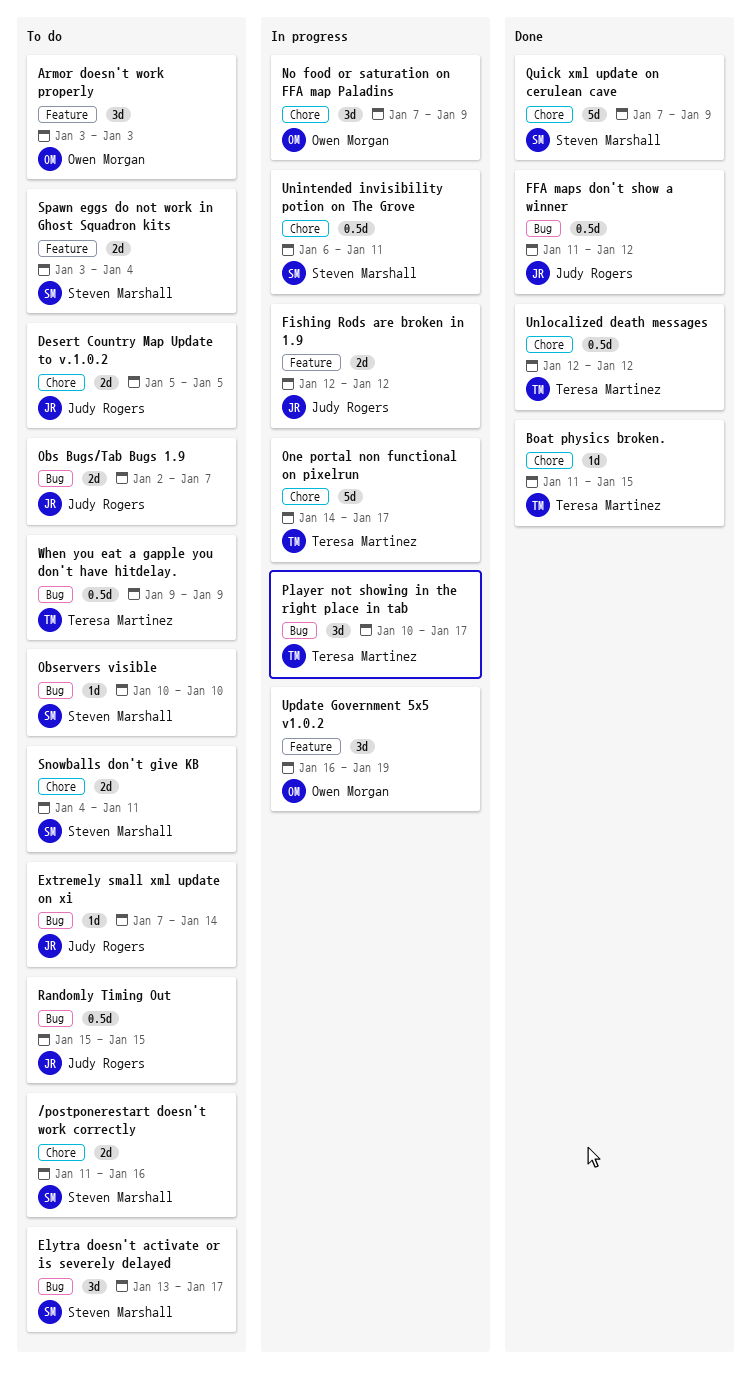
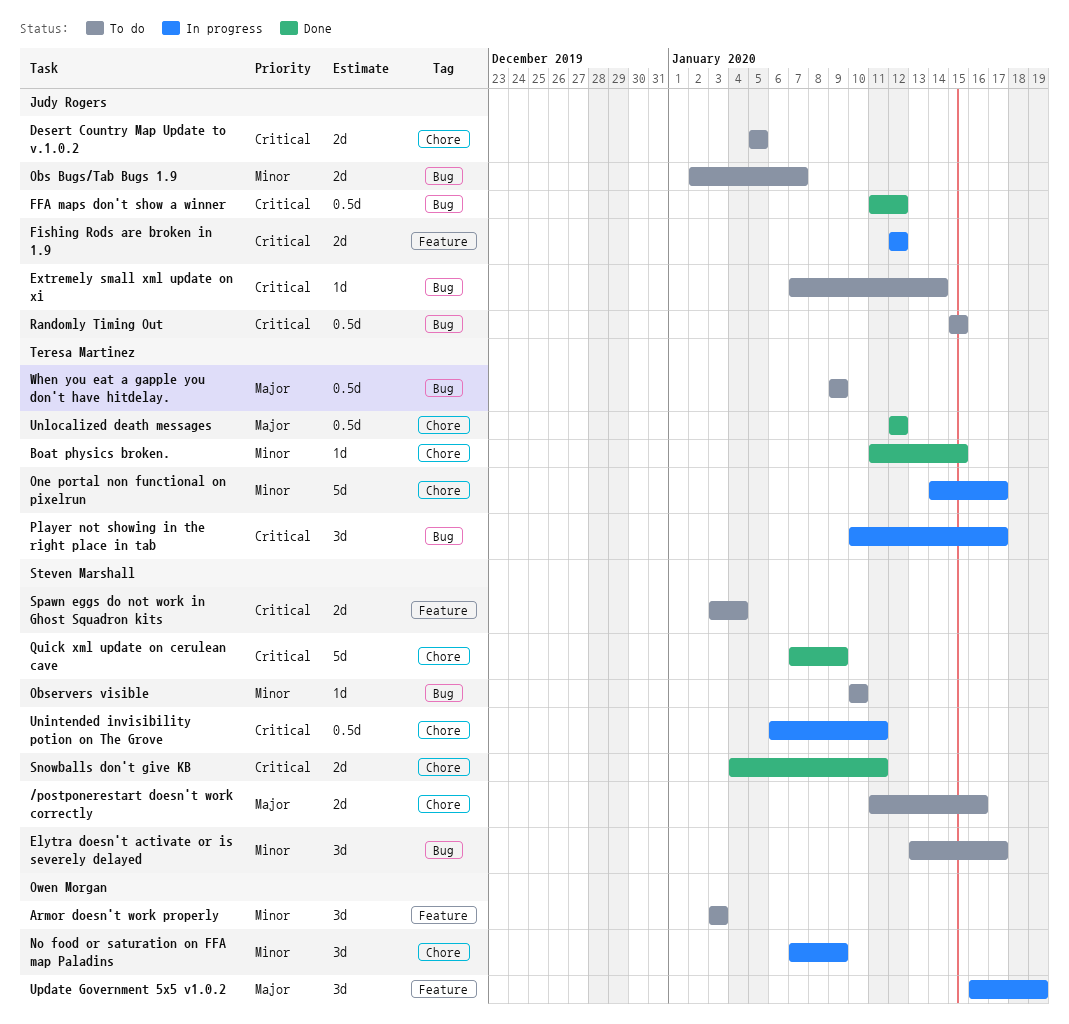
Snowballs don't give KB, status: To do -> Done

